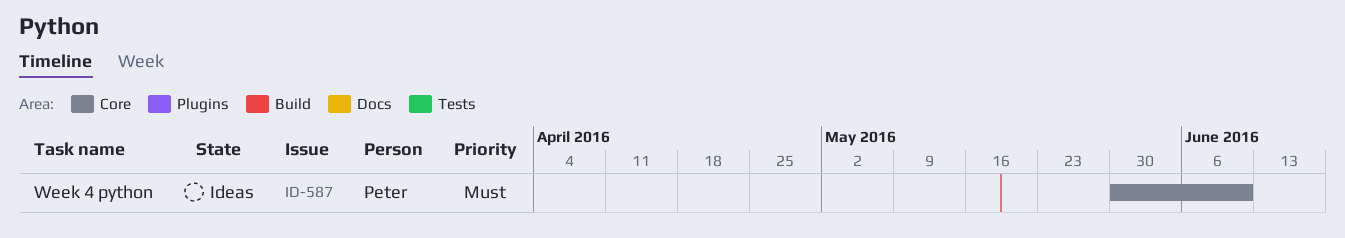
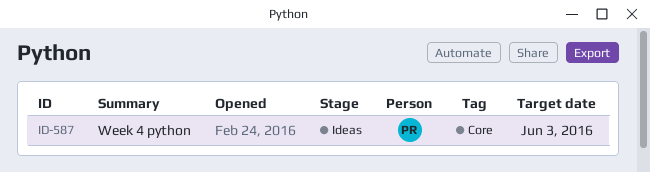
ID-587, due: Jun 10 -> Jun 3

